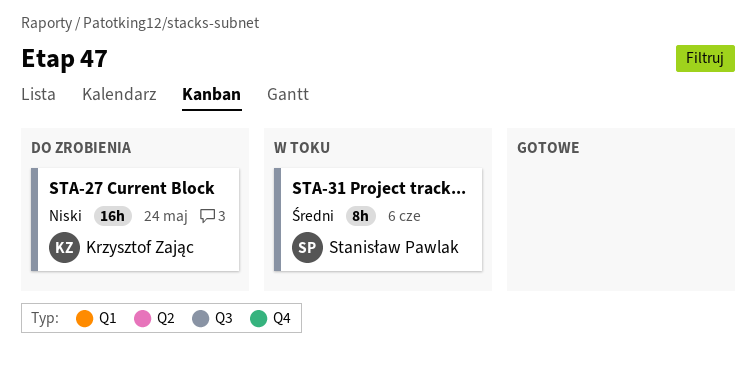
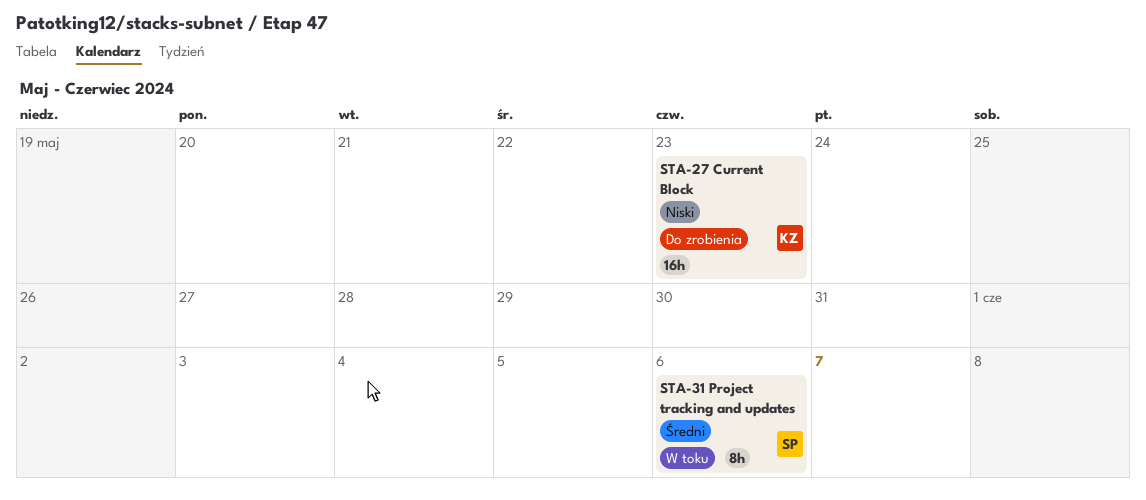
STA-27, due: May 24 -> May 23

